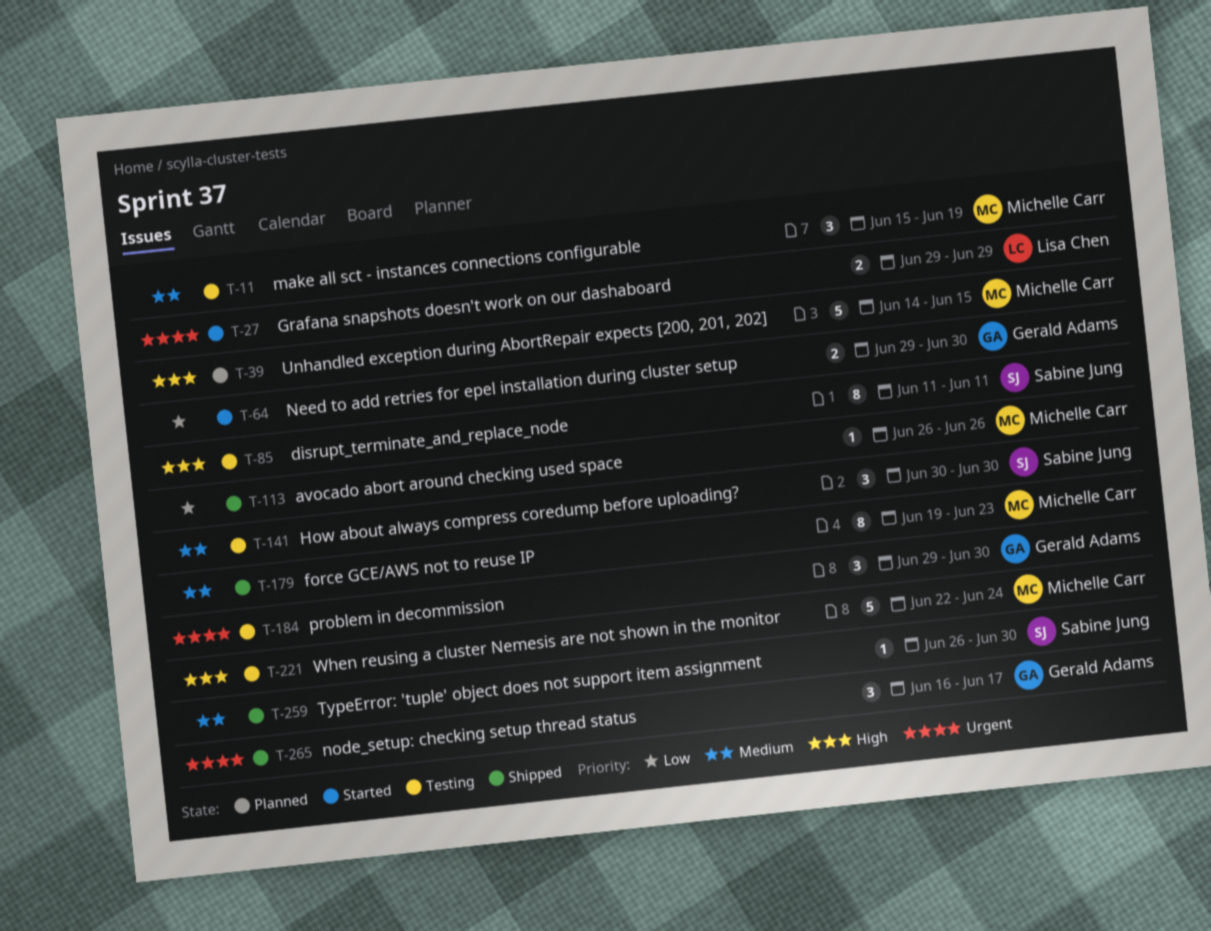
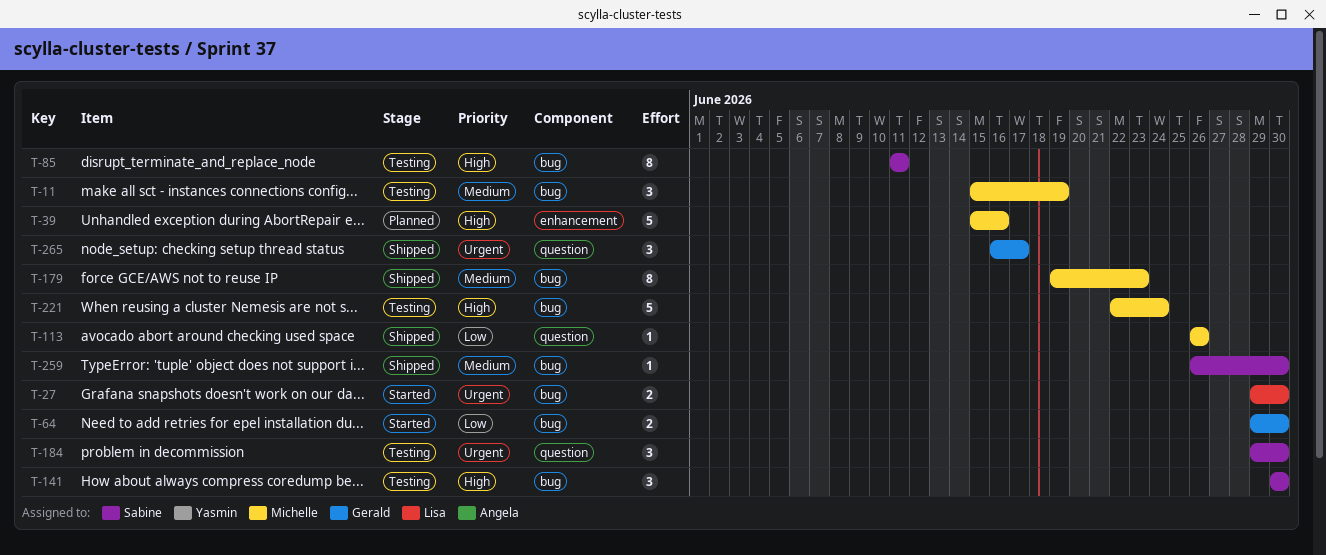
T-27, due: Jun 29 -> Jun 30
T-39, start: Jun 14 -> Jun 15
T-39, due: Jun 15 -> Jun 16
T-141, priority: Medium -> High
T-184, owner: Gerald Adams -> Sabine Jung

